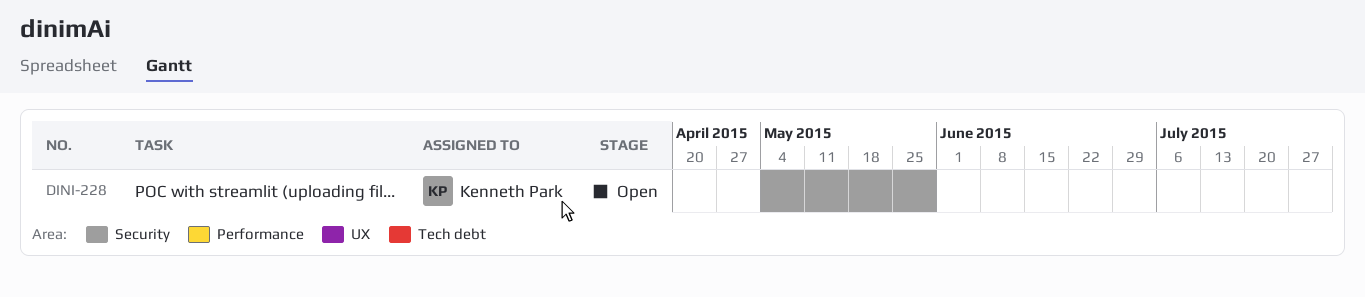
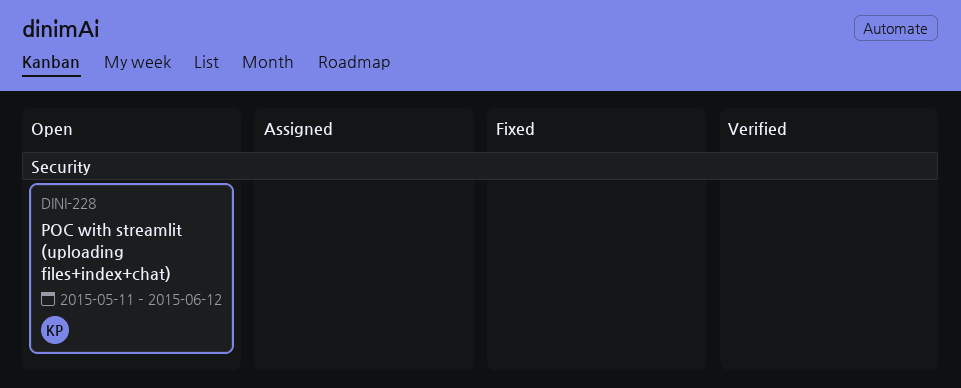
DINI-228, start: May 4 -> May 11
DINI-228, due: May 29 -> Jun 12

